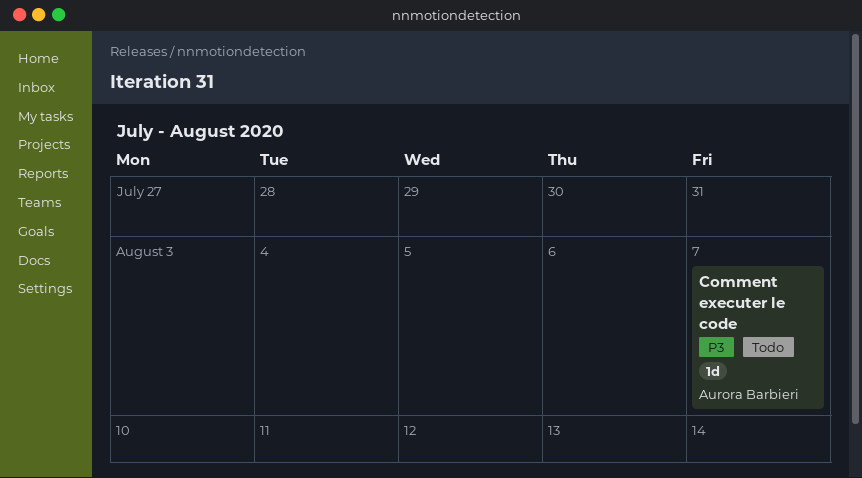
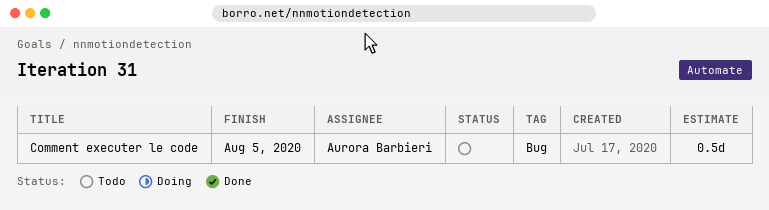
Comment executer le code, estimate: 1d -> 0.5d
Comment executer le code, due: Aug 7 -> Aug 5

